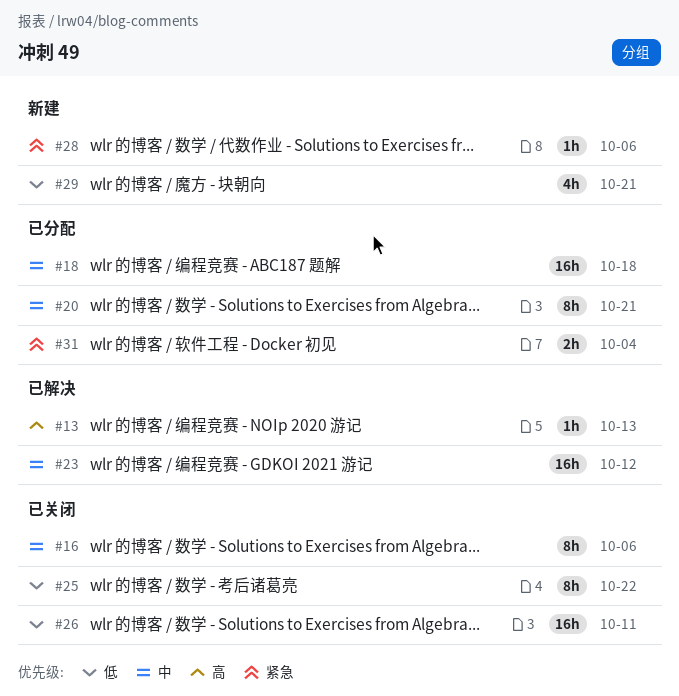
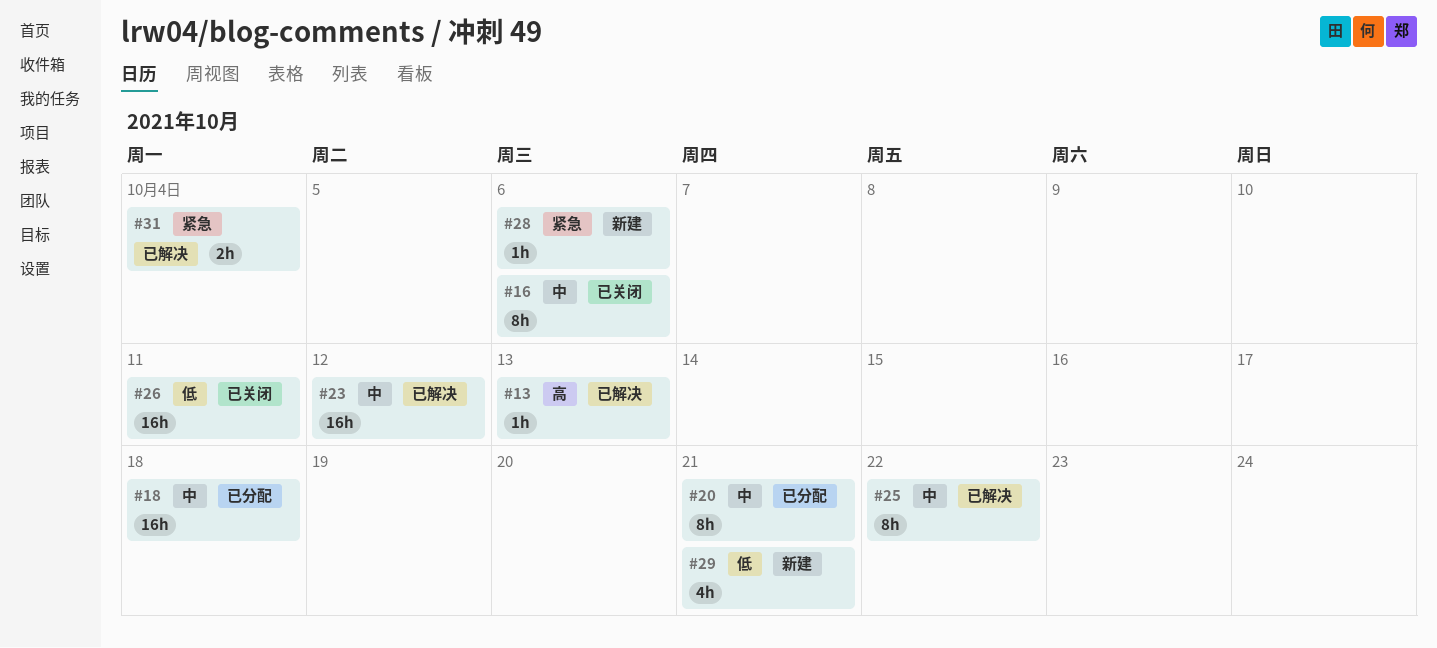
#25, status: 已关闭 -> 已解决
#25, priority: 低 -> 中
#31, status: 已分配 -> 已解决

